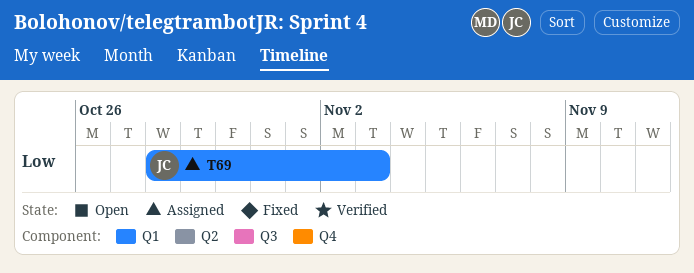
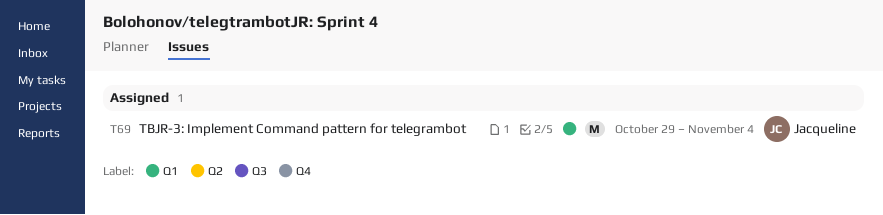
T69, start: Oct 28 -> Oct 29
T69, due: Nov 3 -> Nov 4

